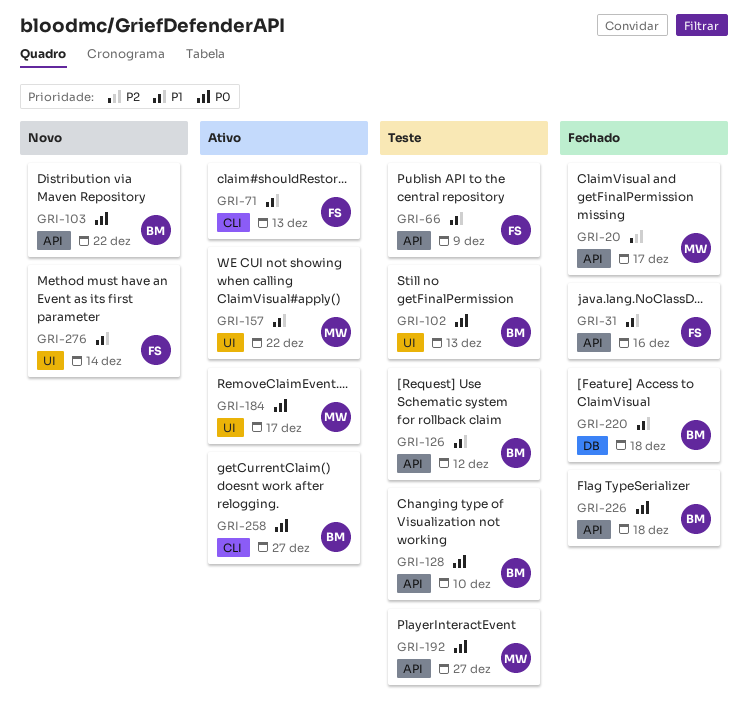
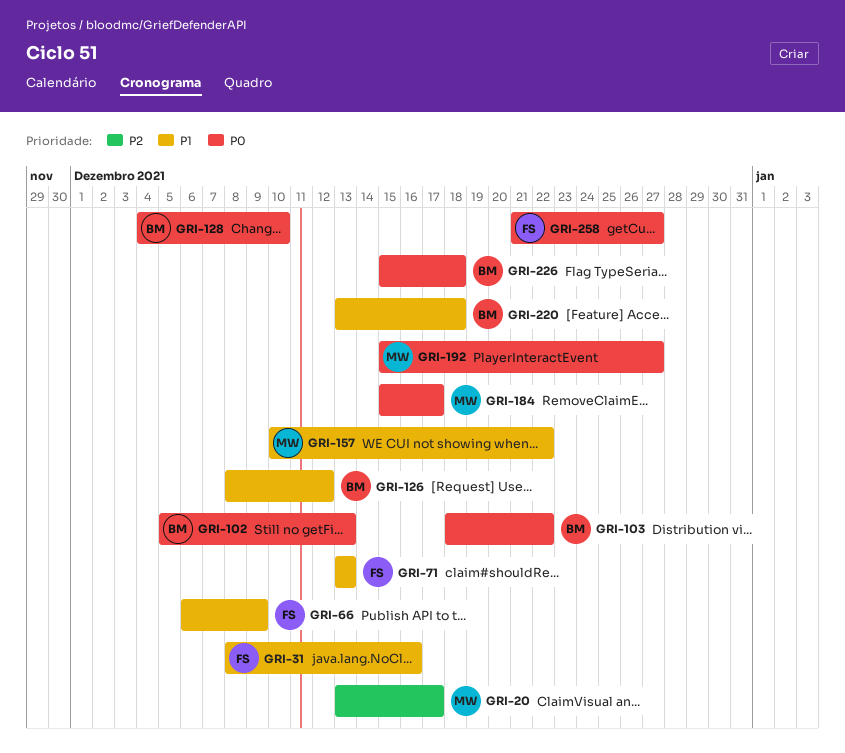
GRI-258, owner: BM -> FS
GRI-276: present -> none

